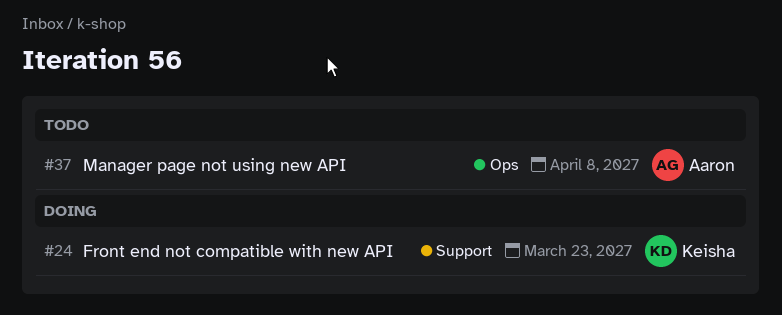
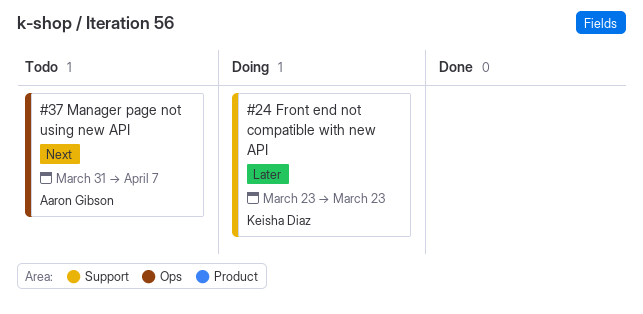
#37, due: Apr 8 -> Apr 7

